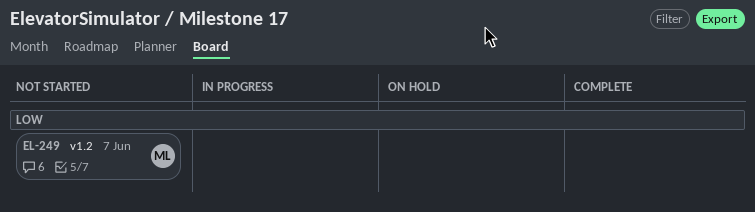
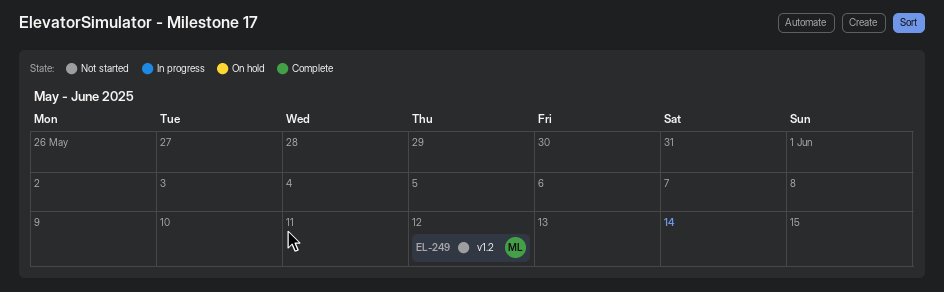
EL-249, due: Jun 7 -> Jun 12

